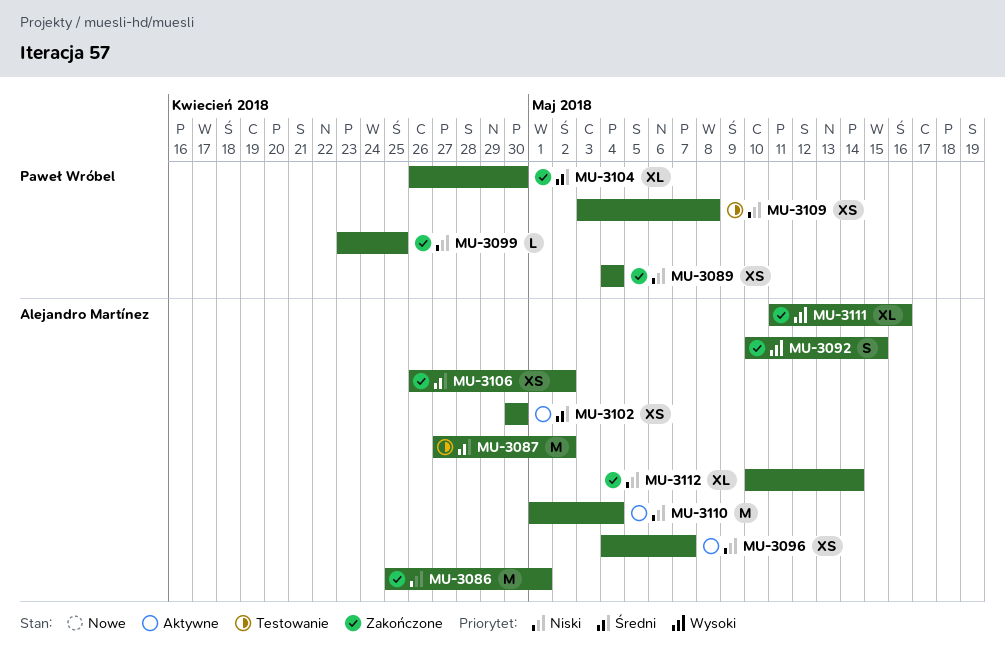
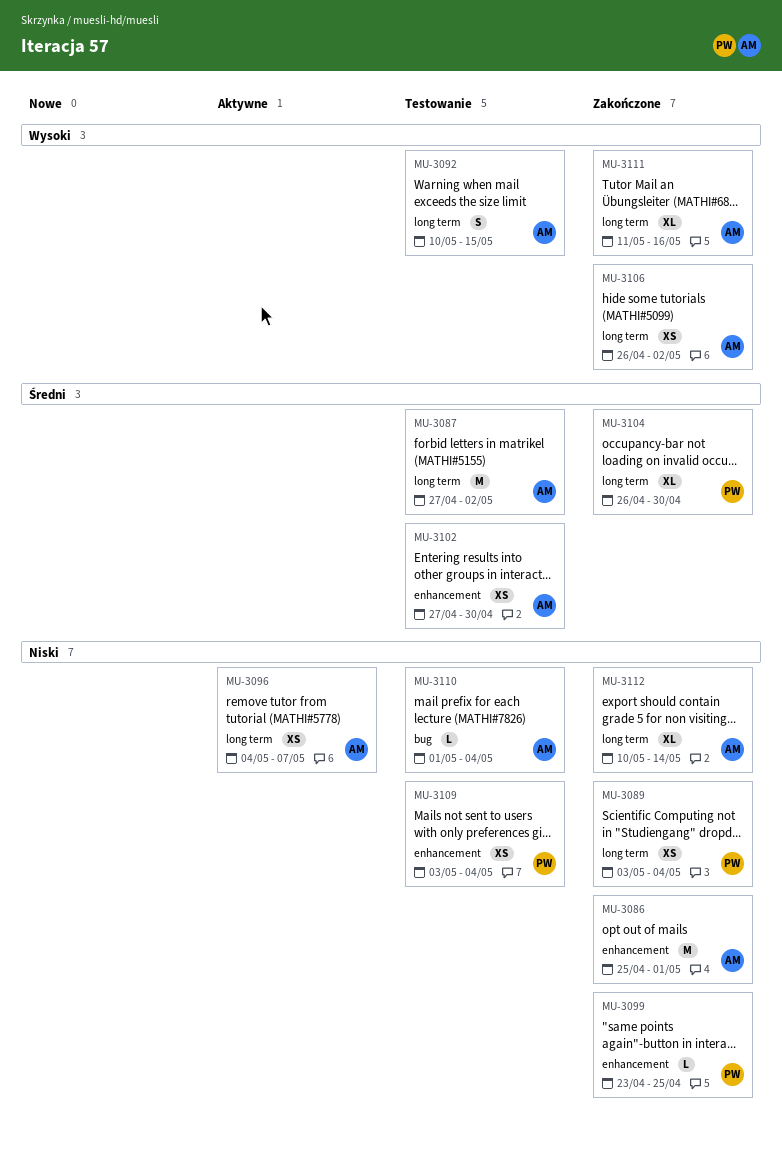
MU-3089, start: May 4 -> May 3
MU-3092, status: Zakończone -> Testowanie
MU-3102, status: Aktywne -> Testowanie
MU-3102, start: Apr 30 -> Apr 27
MU-3106, priority: Średni -> Wysoki
MU-3109, due: May 8 -> May 4
MU-3110, status: Aktywne -> Testowanie
MU-3110, estimate: M -> L

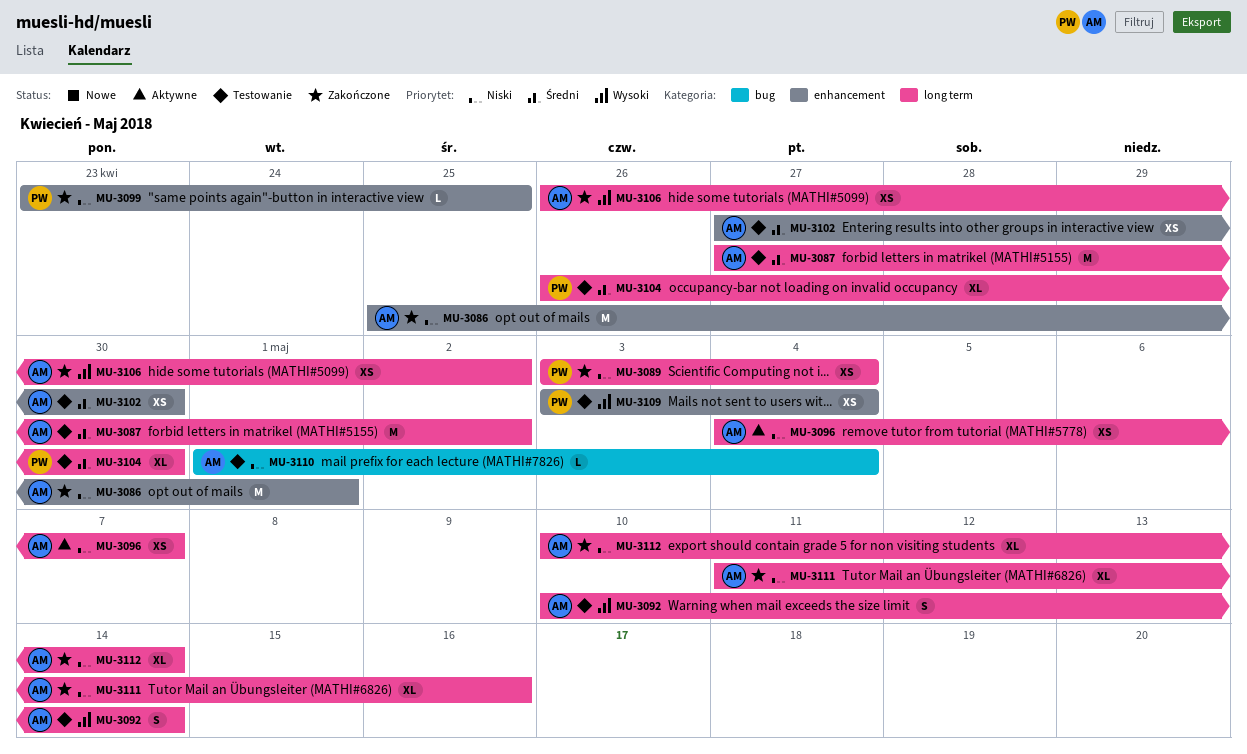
MU-3092, due: May 15 -> May 14
MU-3104, status: Zakończone -> Testowanie
MU-3109, priority: Niski -> Wysoki
MU-3111, priority: Wysoki -> Niski

